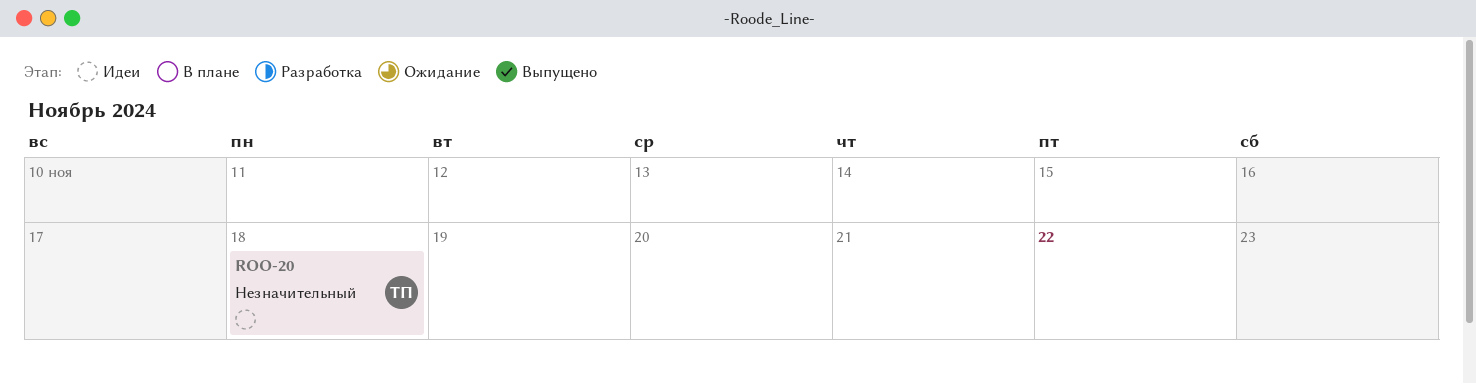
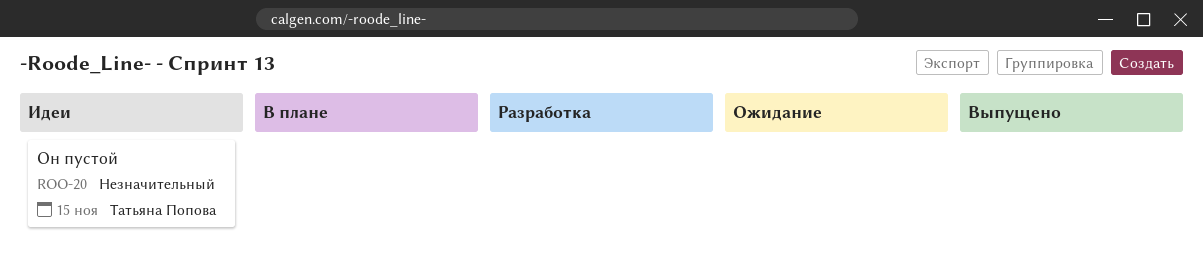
ROO-20, due: Nov 18 -> Nov 15

